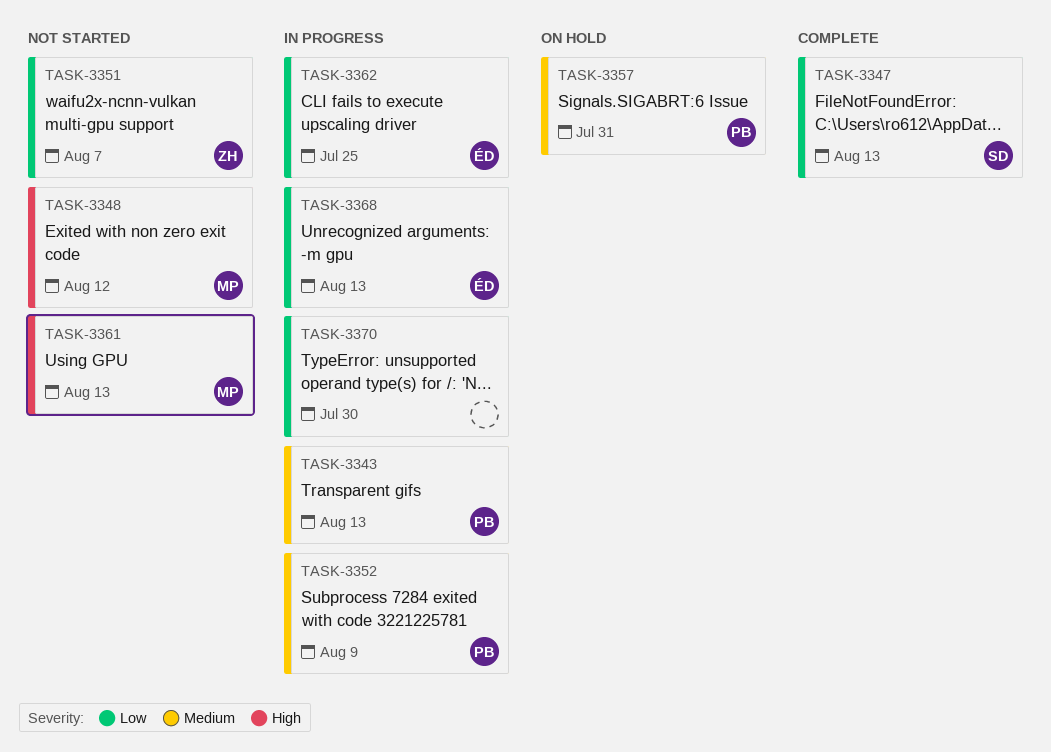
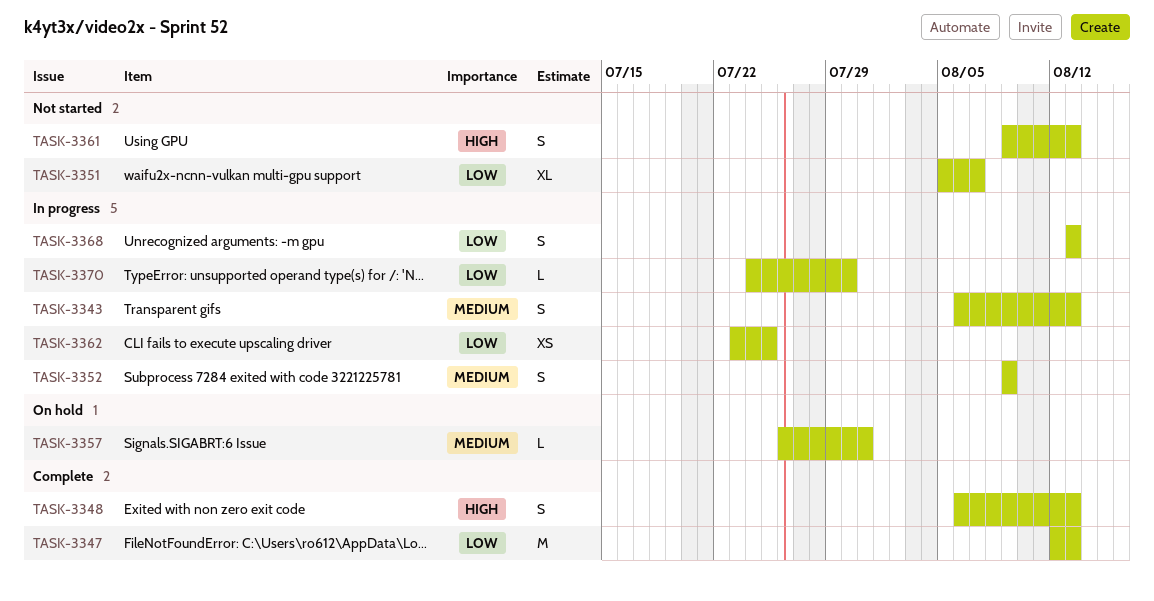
TASK-3348, status: Not started -> Complete
TASK-3348, due: Aug 12 -> Aug 13

